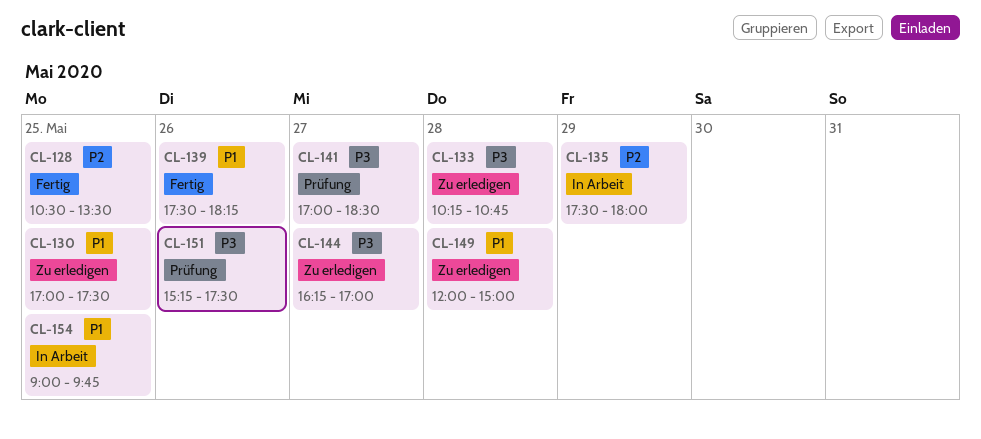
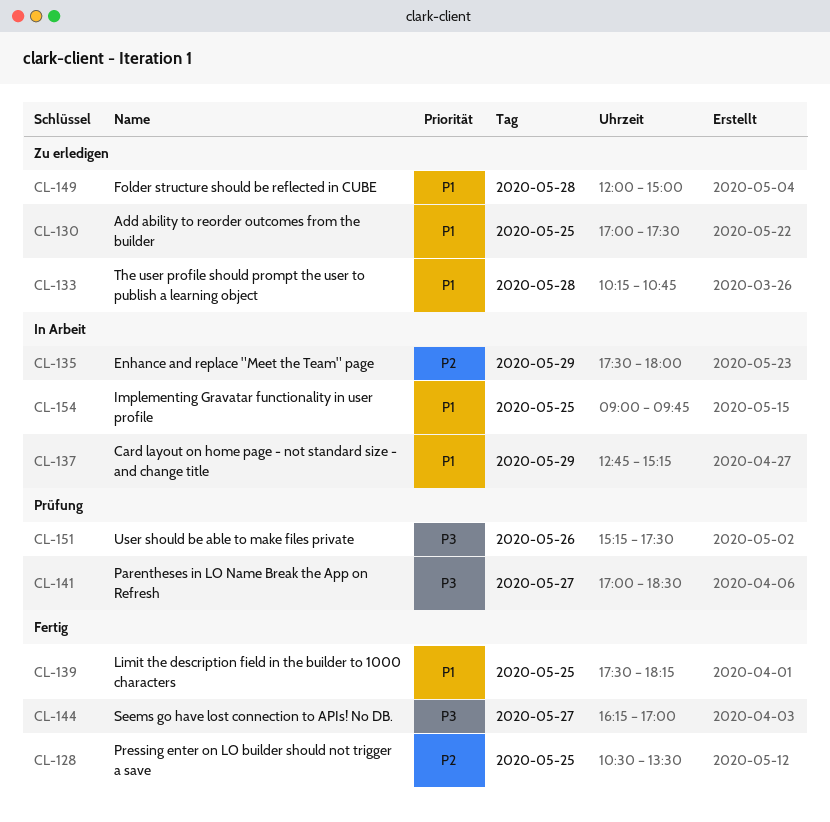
CL-133, priority: P3 -> P1
CL-137: none -> present
CL-139, day: May 26 -> May 25
CL-144, status: Zu erledigen -> Fertig

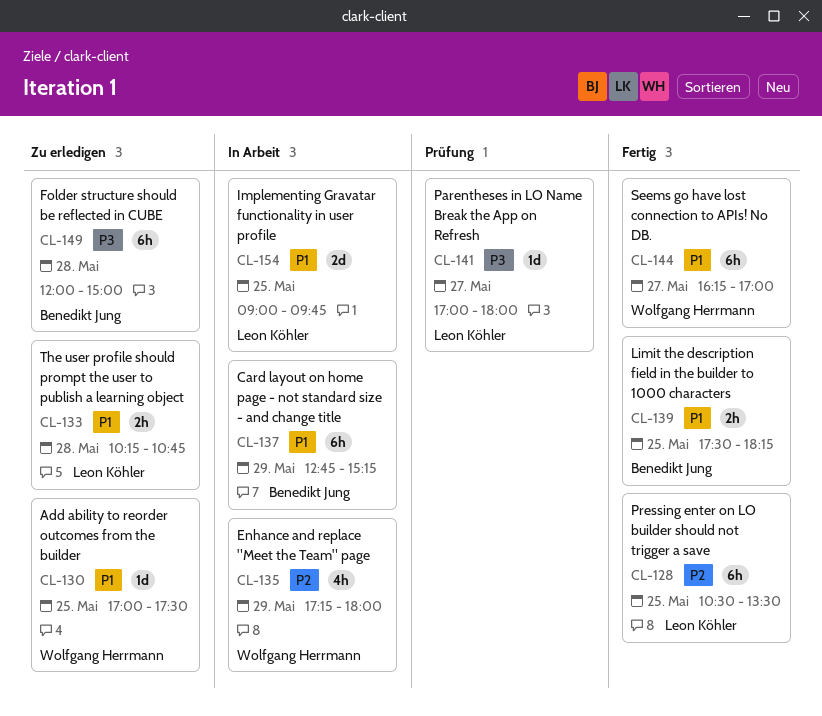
CL-135, begins: 17:30 -> 17:15
CL-141, ends: 18:30 -> 18:00
CL-144, priority: P3 -> P1
CL-149, priority: P1 -> P3
CL-151: present -> none

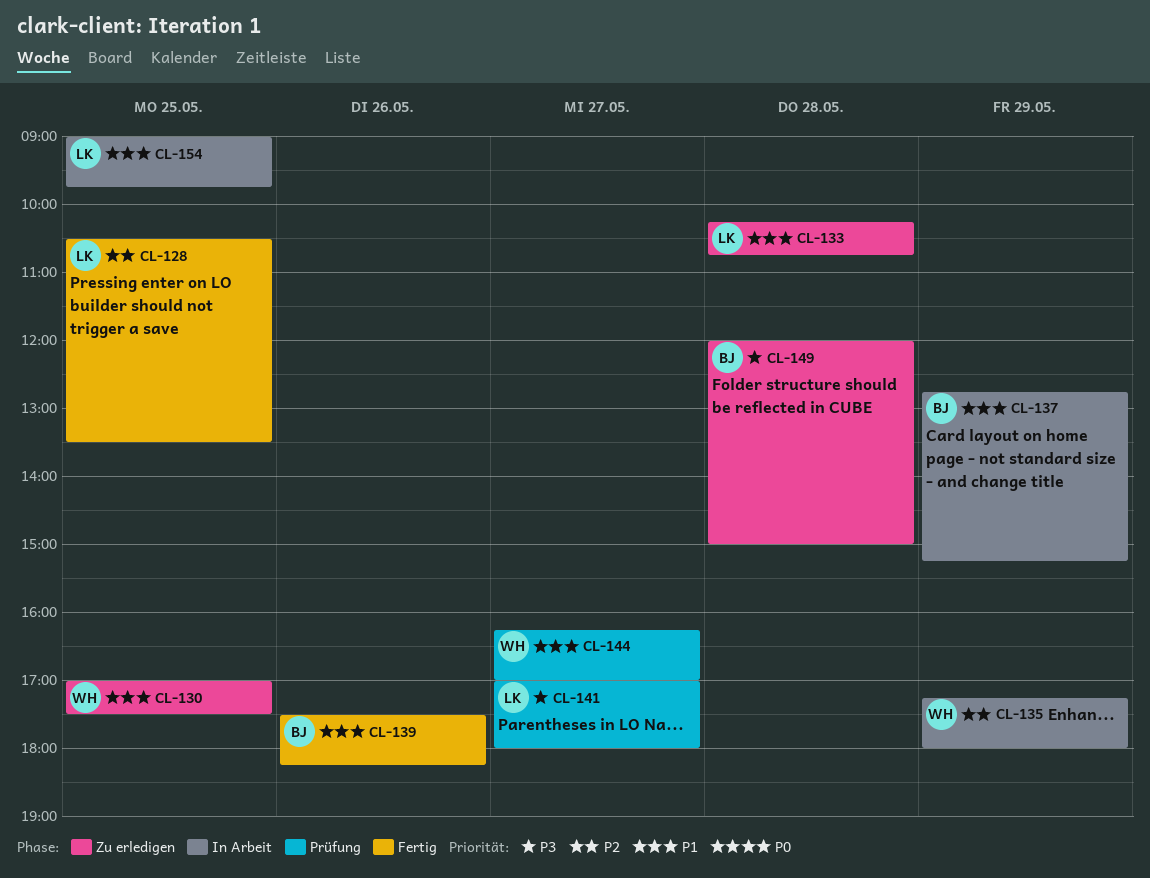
CL-139, day: May 25 -> May 26
CL-144, status: Fertig -> Prüfung

